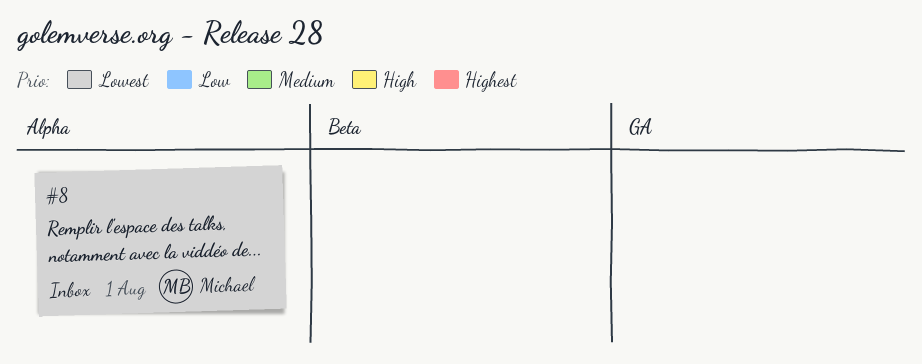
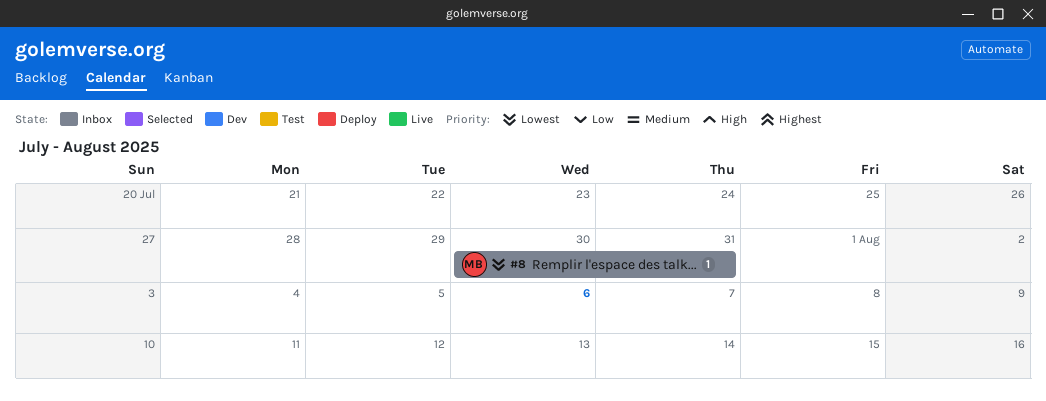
#8, due: Aug 1 -> Jul 31

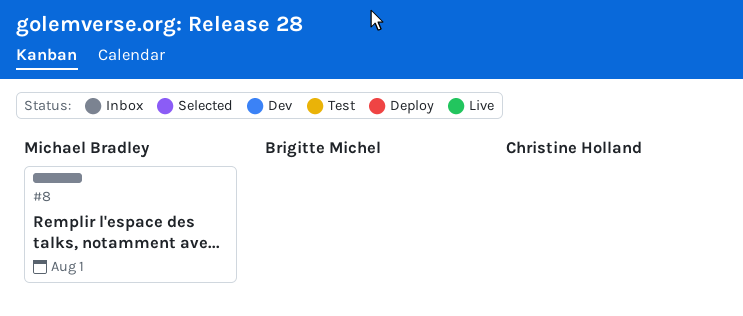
#8, due: Jul 31 -> Aug 1

